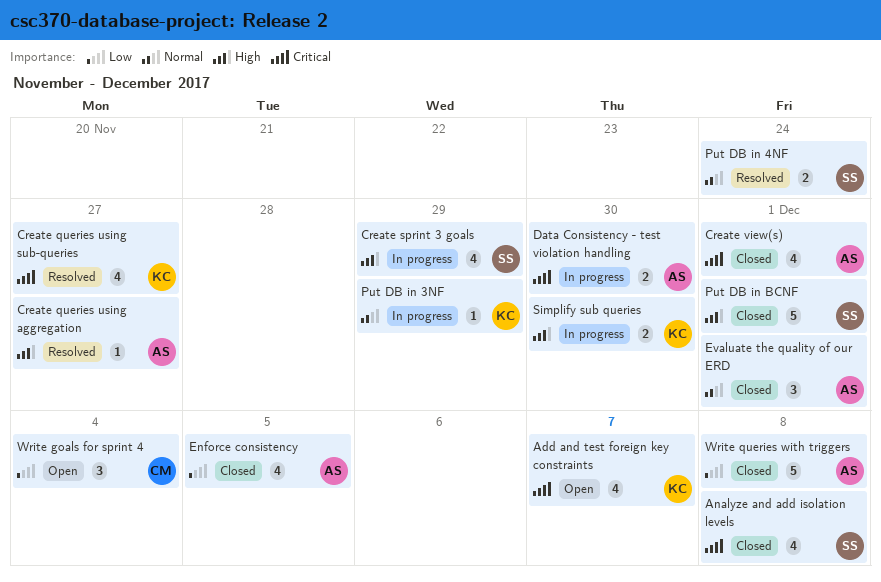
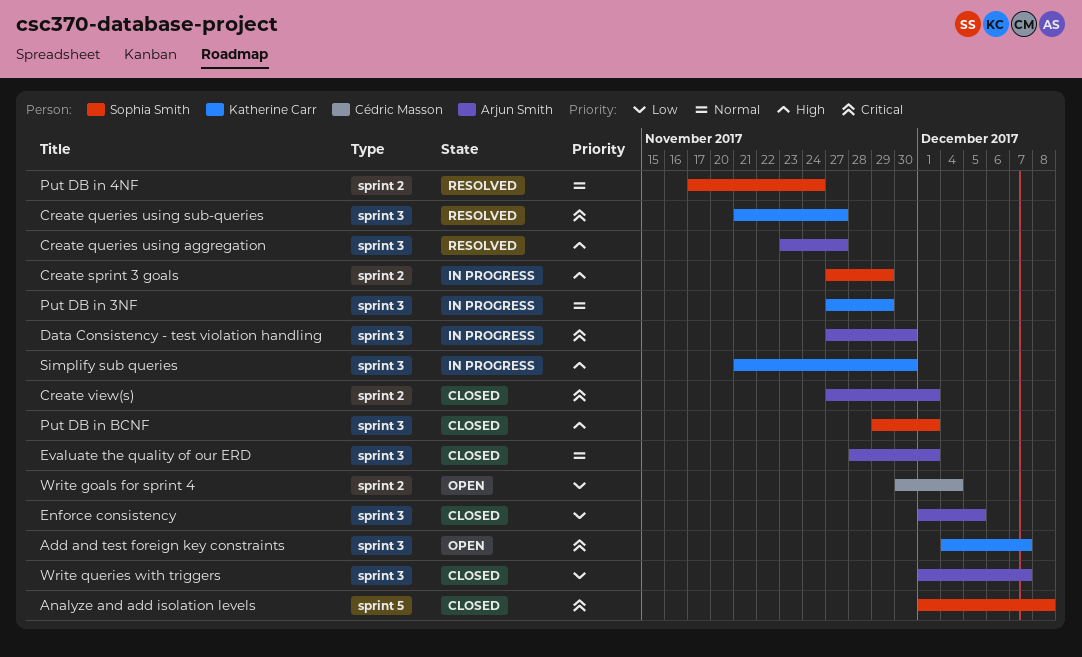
Write queries with triggers, due: Dec 8 -> Dec 7

